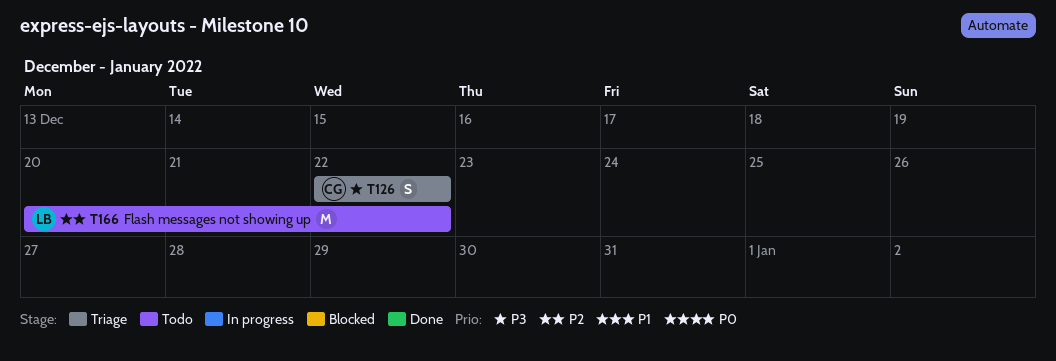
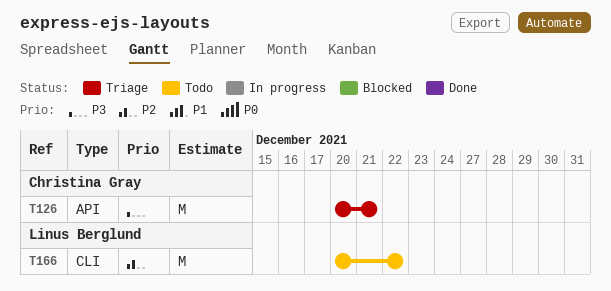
T126, estimate: S -> M
T126, start: Dec 22 -> Dec 20
T126, due: Dec 22 -> Dec 21

